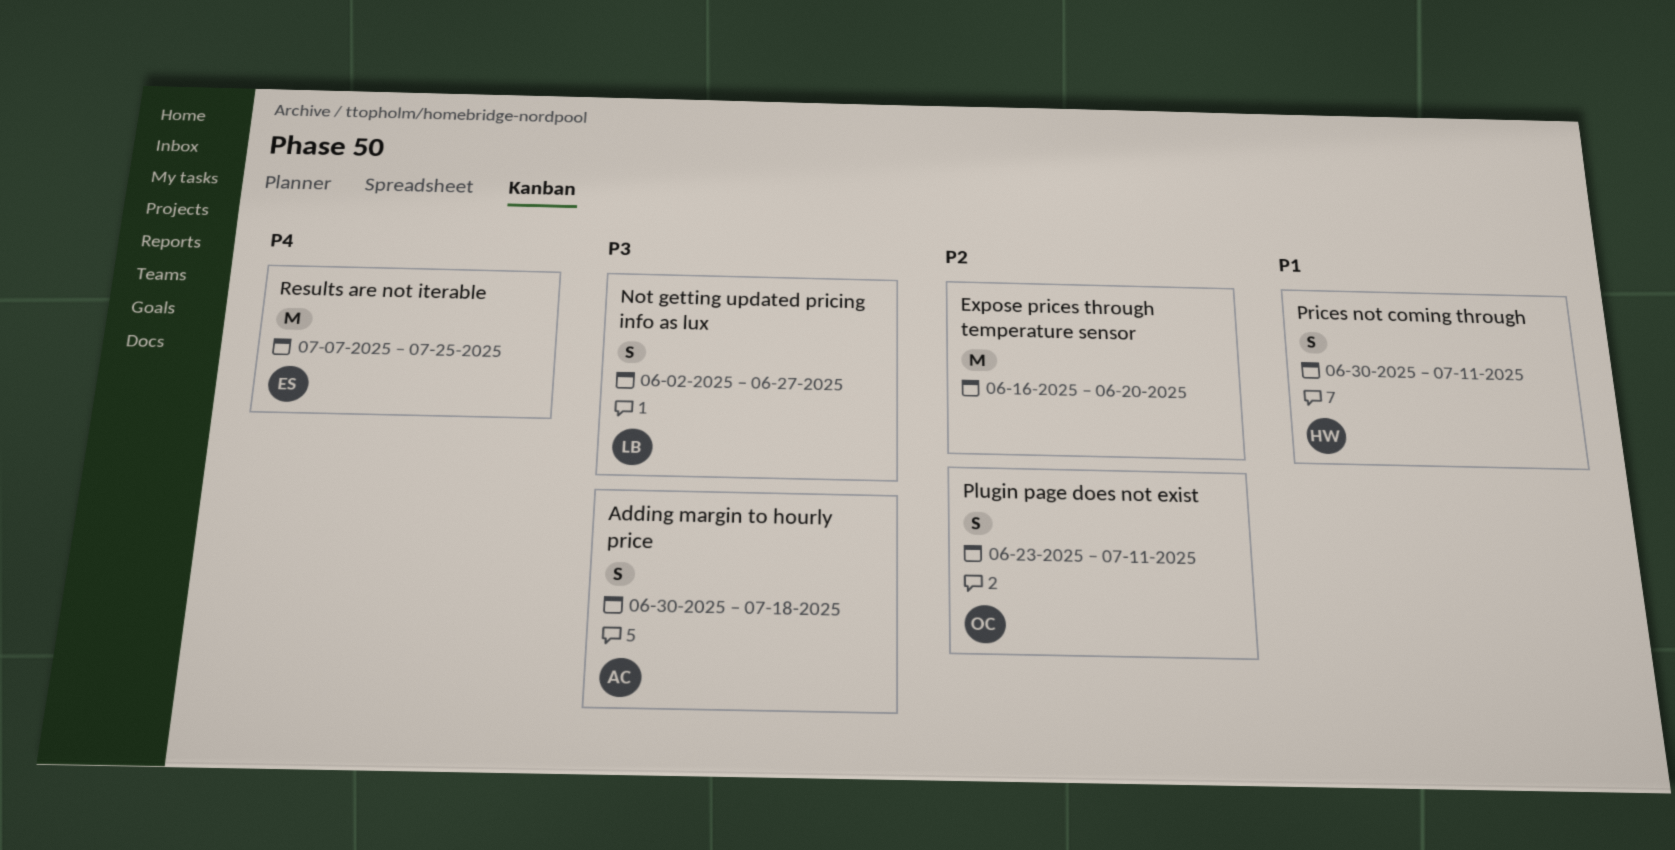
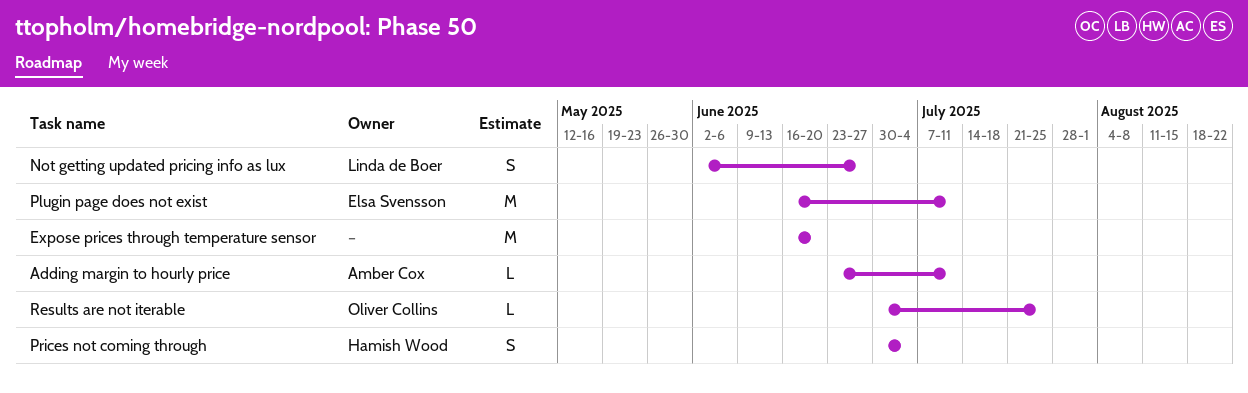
Adding margin to hourly price, estimate: S -> L
Adding margin to hourly price, start: Jun 30 -> Jun 23
Adding margin to hourly price, due: Jul 18 -> Jul 11
Plugin page does not exist, owner: Oliver Collins -> Elsa Svensson
Plugin page does not exist, estimate: S -> M
Plugin page does not exist, start: Jun 23 -> Jun 16
Prices not coming through, due: Jul 11 -> Jul 4
Results are not iterable, owner: Elsa Svensson -> Oliver Collins
Results are not iterable, estimate: M -> L
Results are not iterable, start: Jul 7 -> Jun 30

